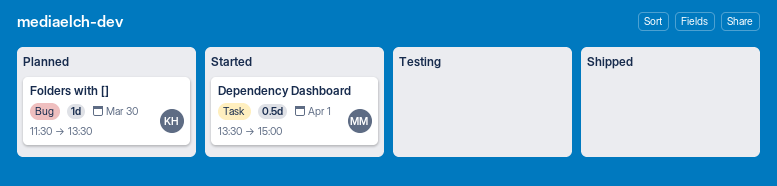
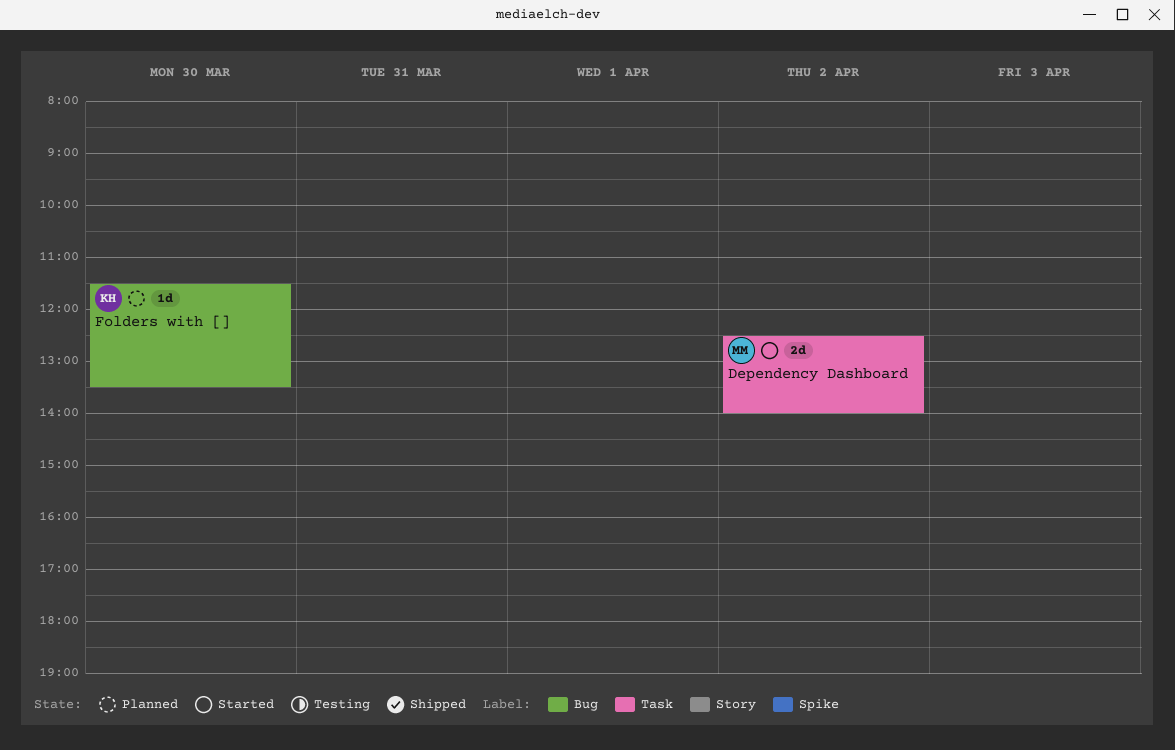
Dependency Dashboard, estimate: 0.5d -> 2d
Dependency Dashboard, day: Apr 1 -> Apr 2
Dependency Dashboard, begins: 13:30 -> 12:30
Dependency Dashboard, ends: 15:00 -> 14:00

